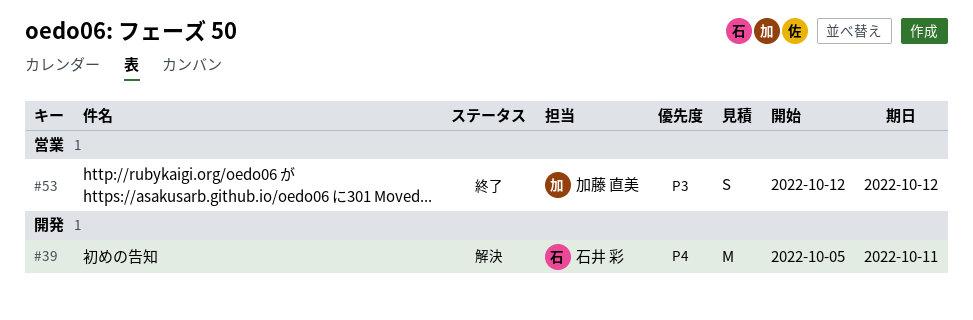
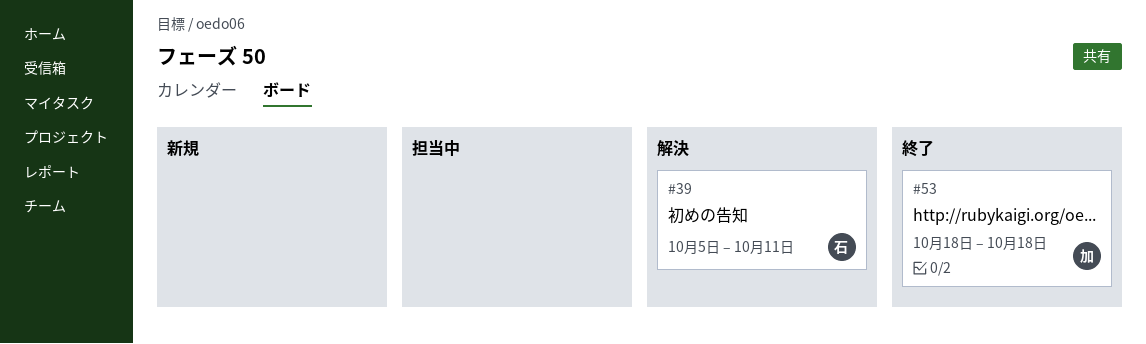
#53, start: Oct 12 -> Oct 18
#53, due: Oct 12 -> Oct 18

